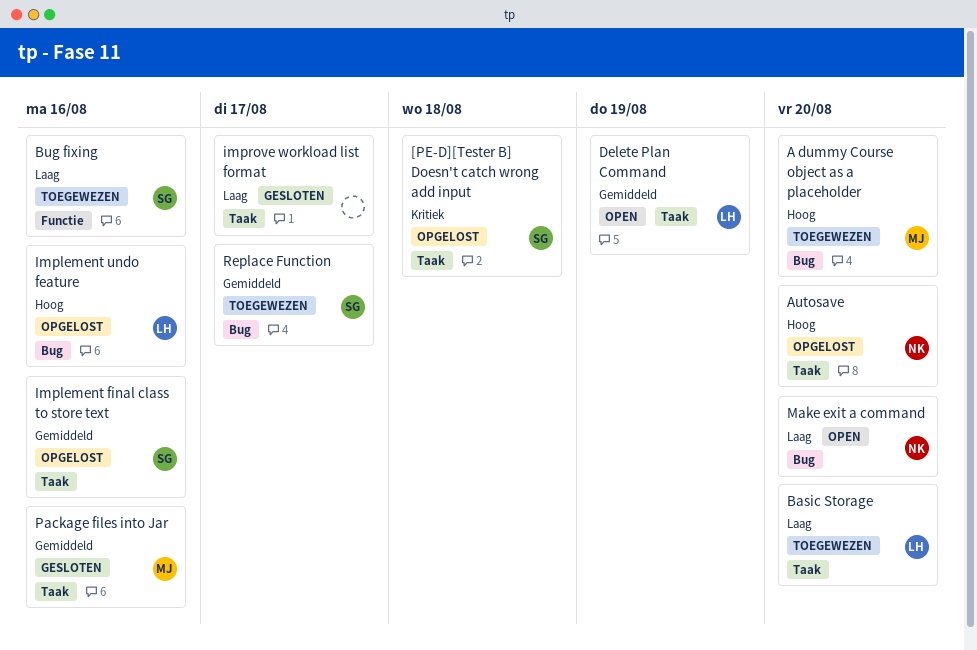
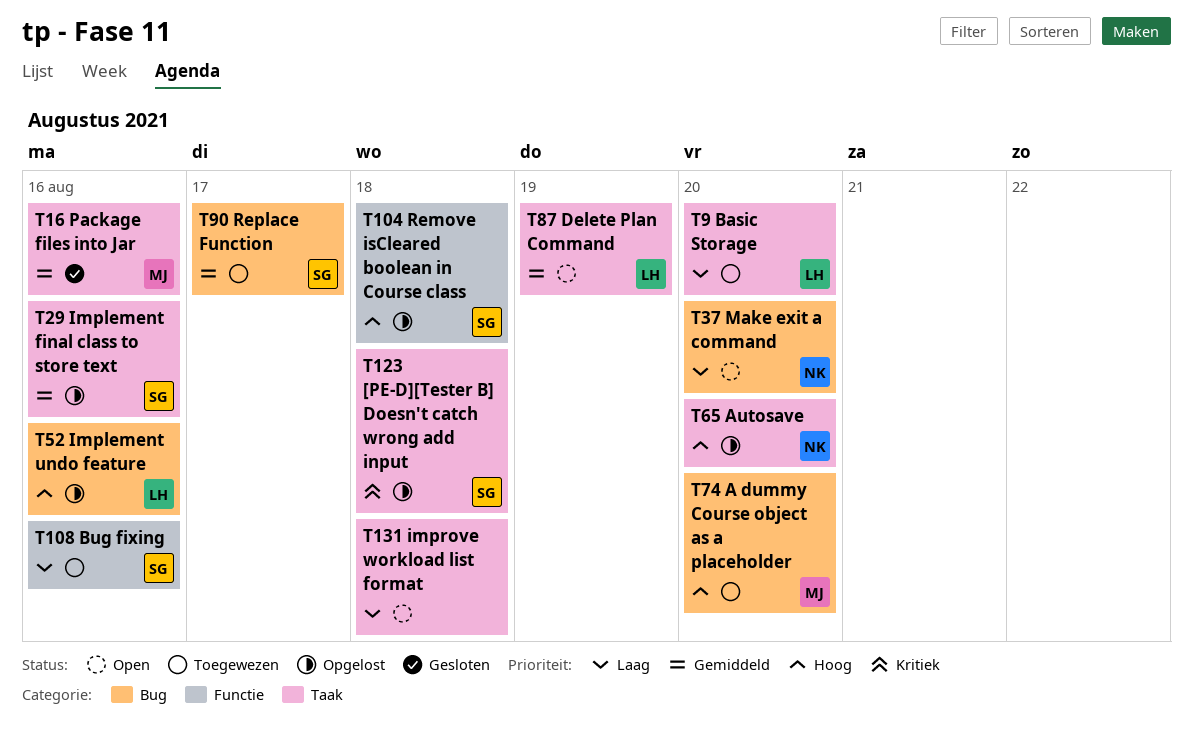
improve workload list format, status: Gesloten -> Open
improve workload list format, due: Aug 17 -> Aug 18
Remove isCleared boolean in Course class: none -> present

